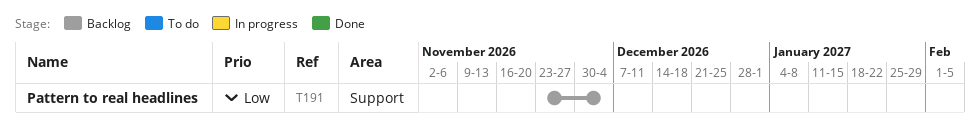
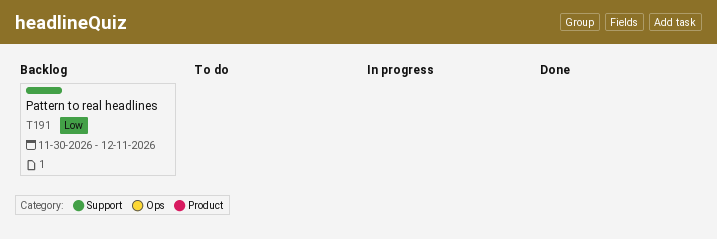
T191, start: Nov 23 -> Nov 30
T191, due: Dec 4 -> Dec 11

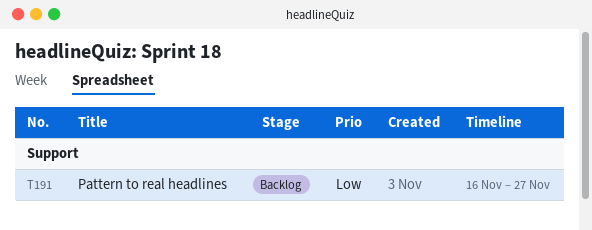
T191, start: Nov 30 -> Nov 16
T191, due: Dec 11 -> Nov 27

